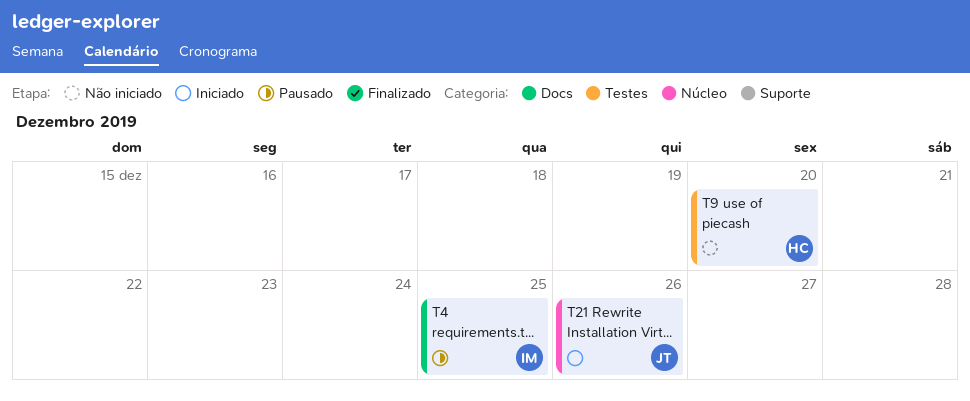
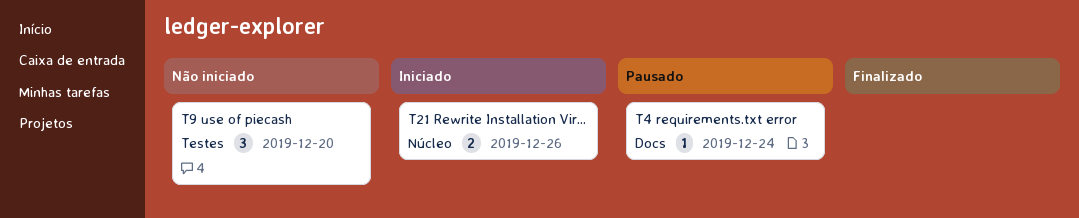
T4, due: Dec 25 -> Dec 24

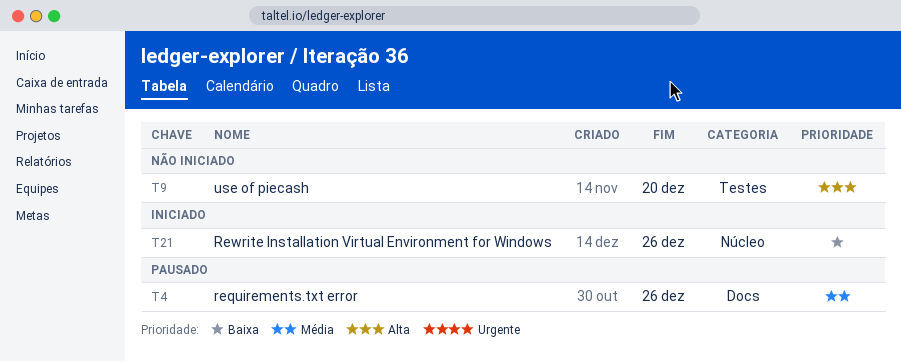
T4, due: Dec 24 -> Dec 26

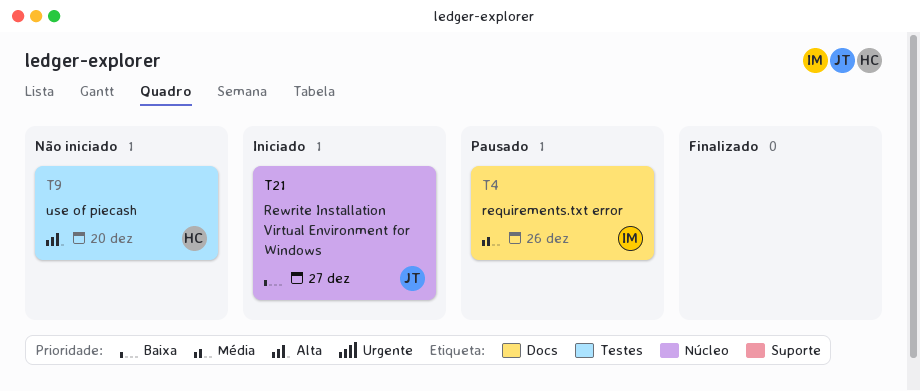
T21, due: Dec 26 -> Dec 27

